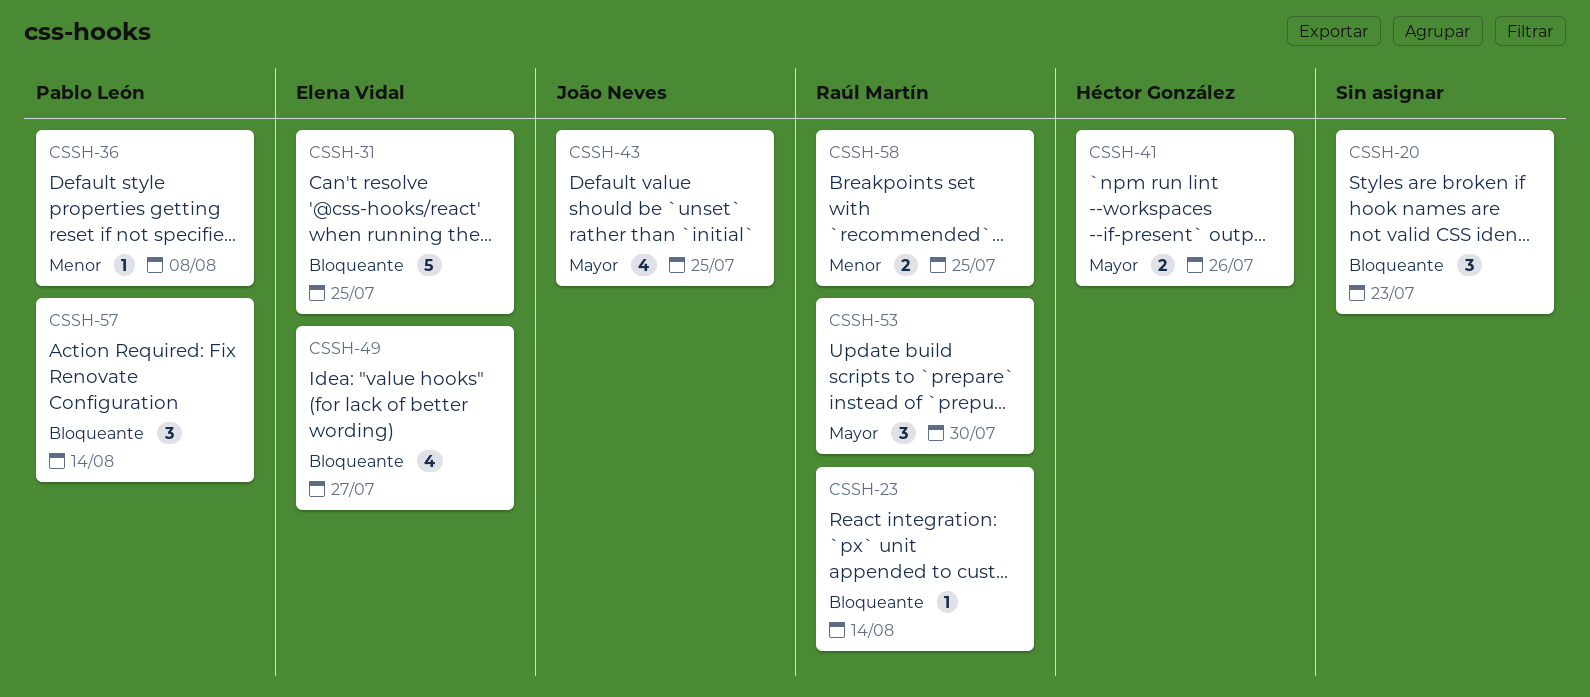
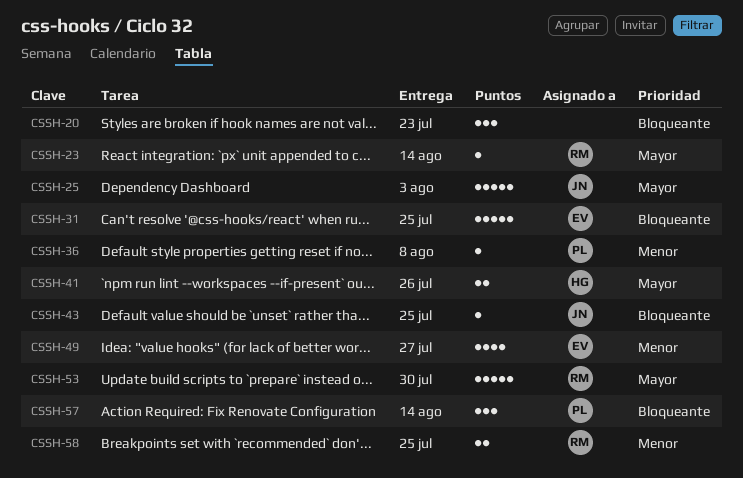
CSSH-23, priority: Bloqueante -> Mayor
CSSH-25: none -> present
CSSH-43, priority: Mayor -> Bloqueante
CSSH-43, estimate: 4 -> 1
CSSH-49, priority: Bloqueante -> Menor
CSSH-53, estimate: 3 -> 5

